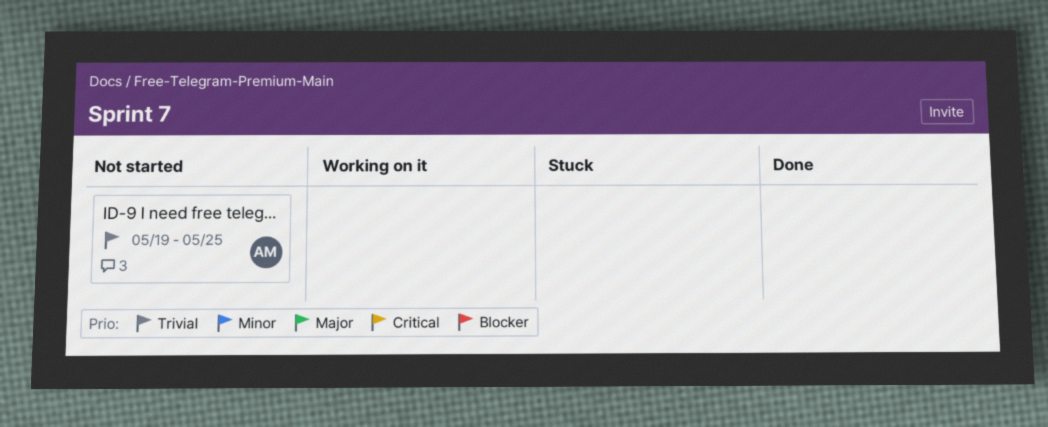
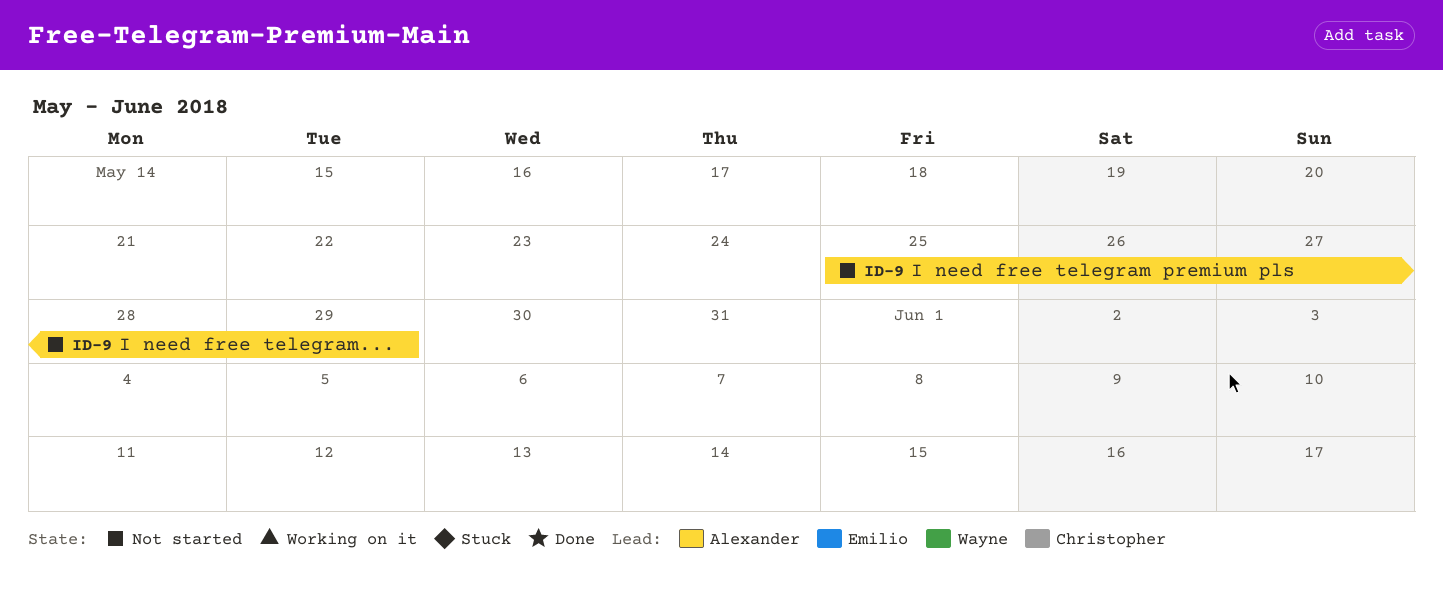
ID-9, start: May 19 -> May 25
ID-9, due: May 25 -> May 29

